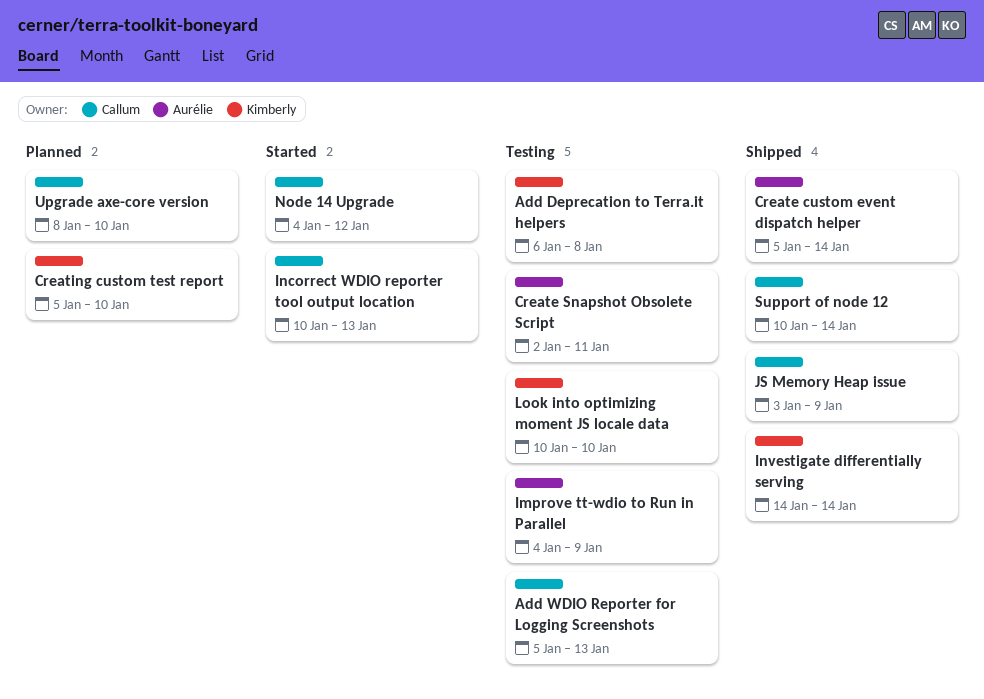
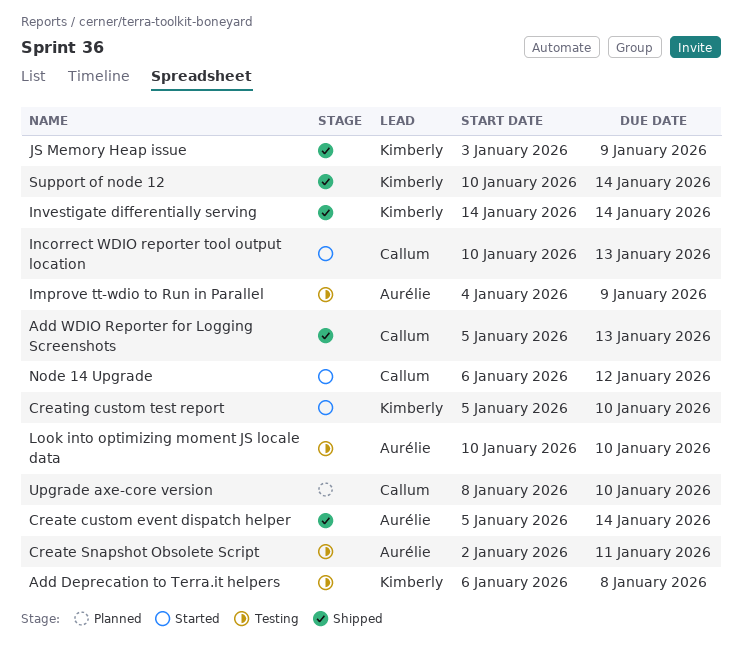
Add WDIO Reporter for Logging Screenshots, status: Testing -> Shipped
Creating custom test report, status: Planned -> Started
JS Memory Heap issue, owner: Callum -> Kimberly
Look into optimizing moment JS locale data, owner: Kimberly -> Aurélie
Node 14 Upgrade, start: Jan 4 -> Jan 6
Support of node 12, owner: Callum -> Kimberly

